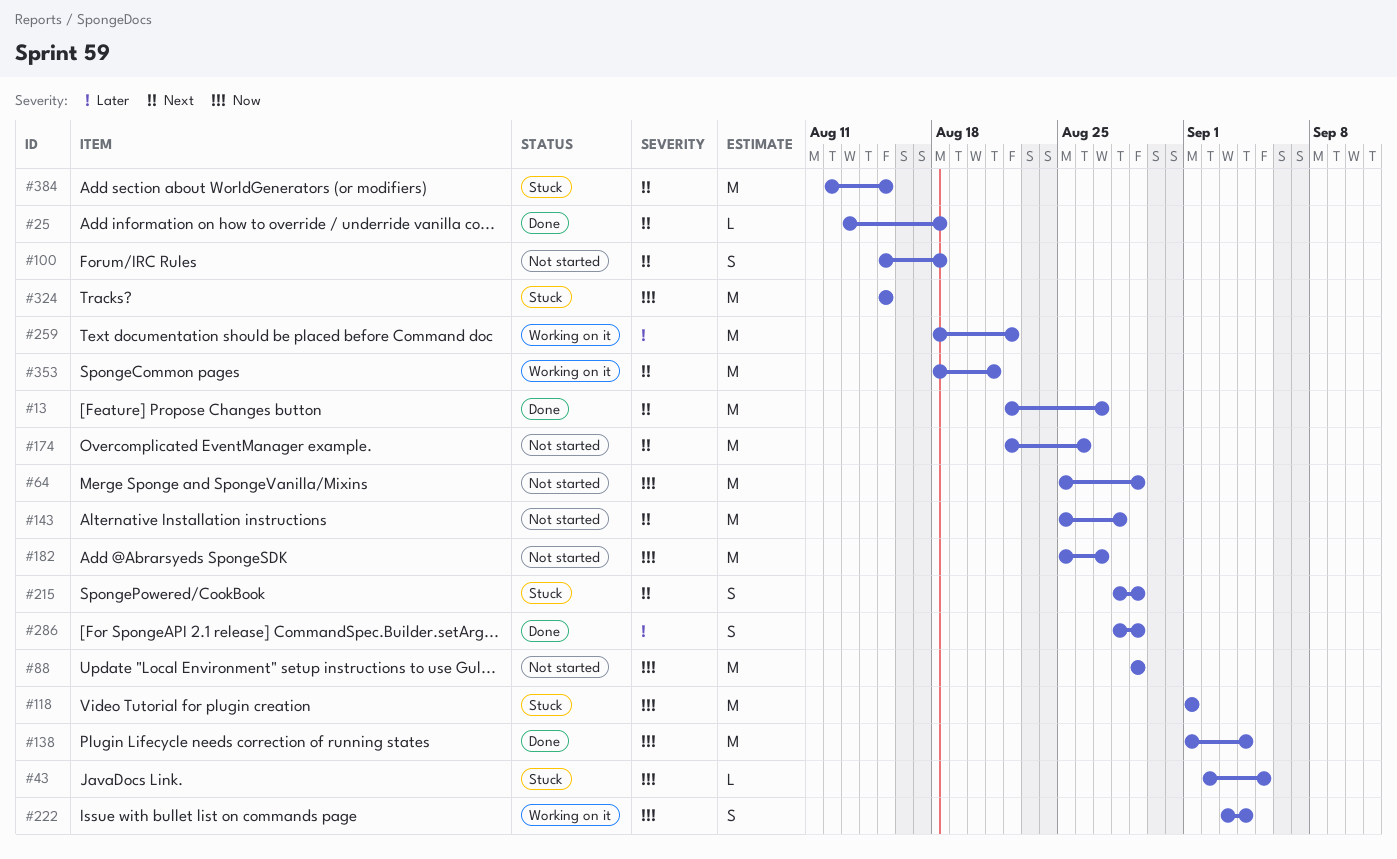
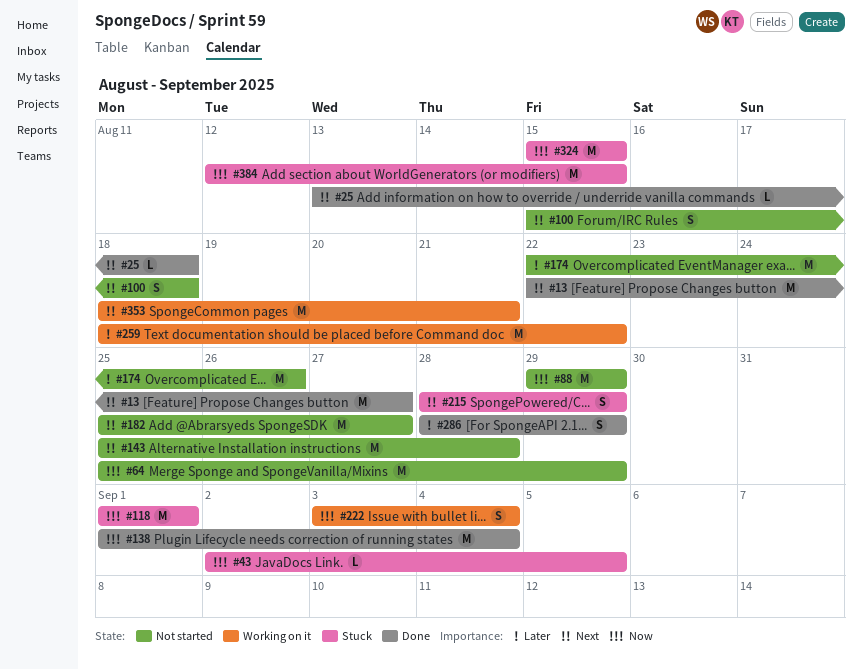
#174, priority: Next -> Later
#182, priority: Now -> Next
#384, priority: Next -> Now

